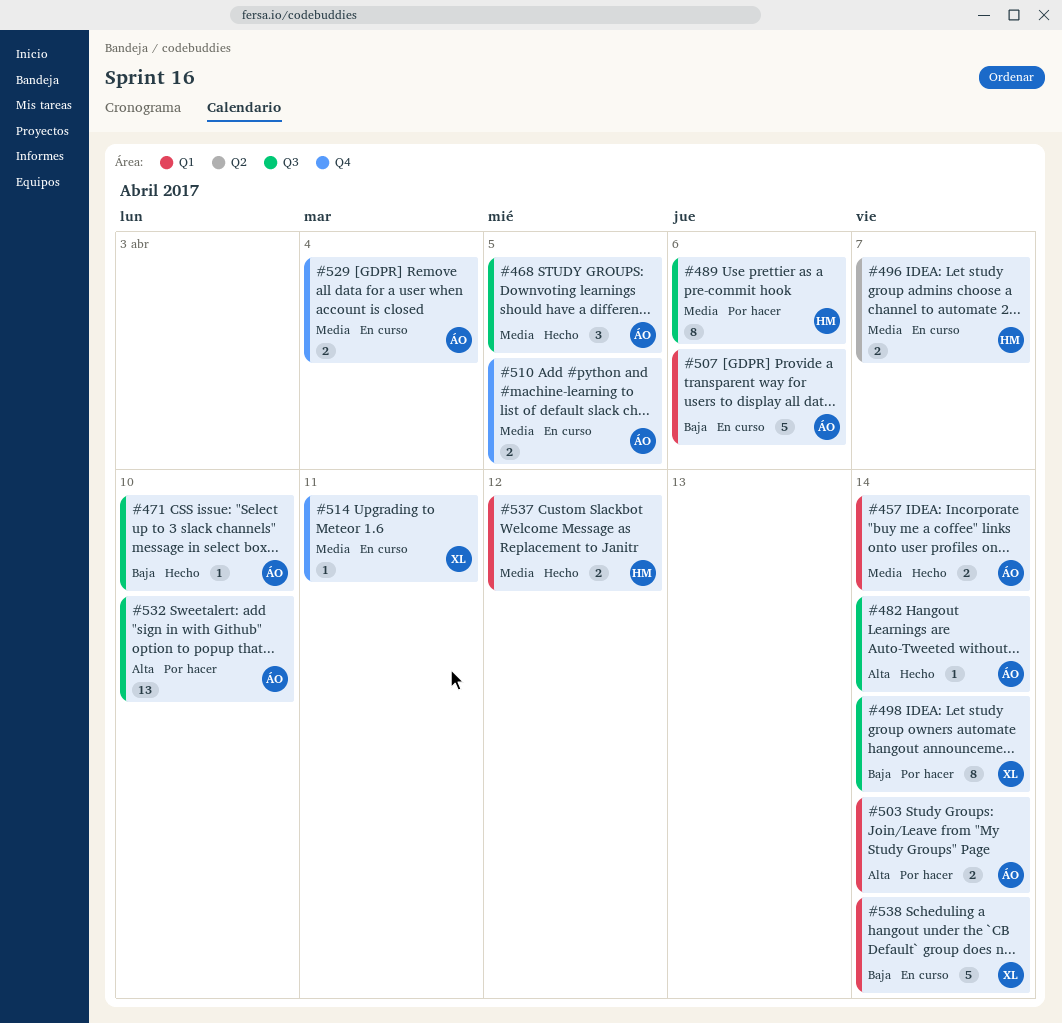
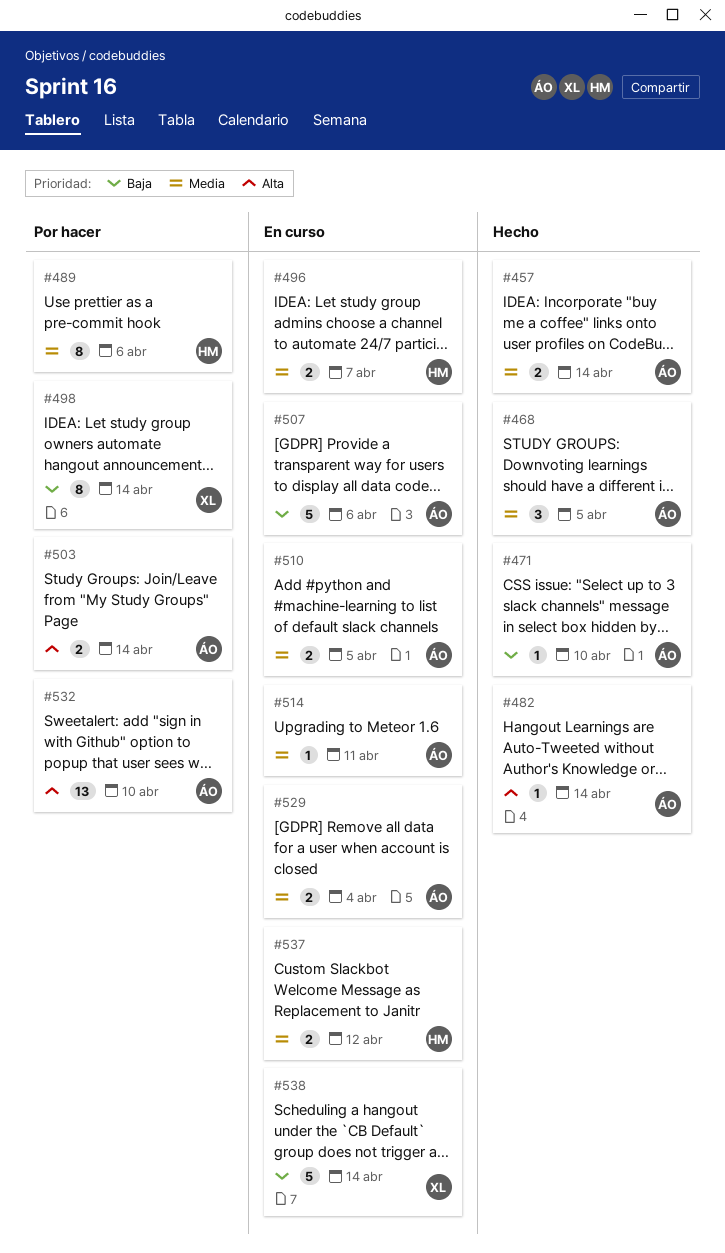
#514, owner: XL -> ÁO
#537, status: Hecho -> En curso

